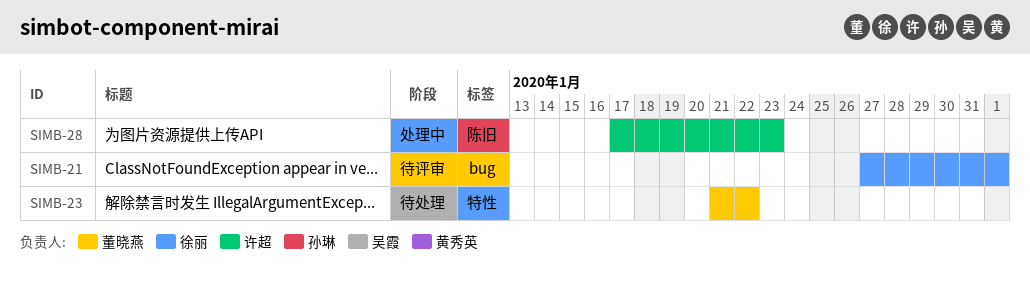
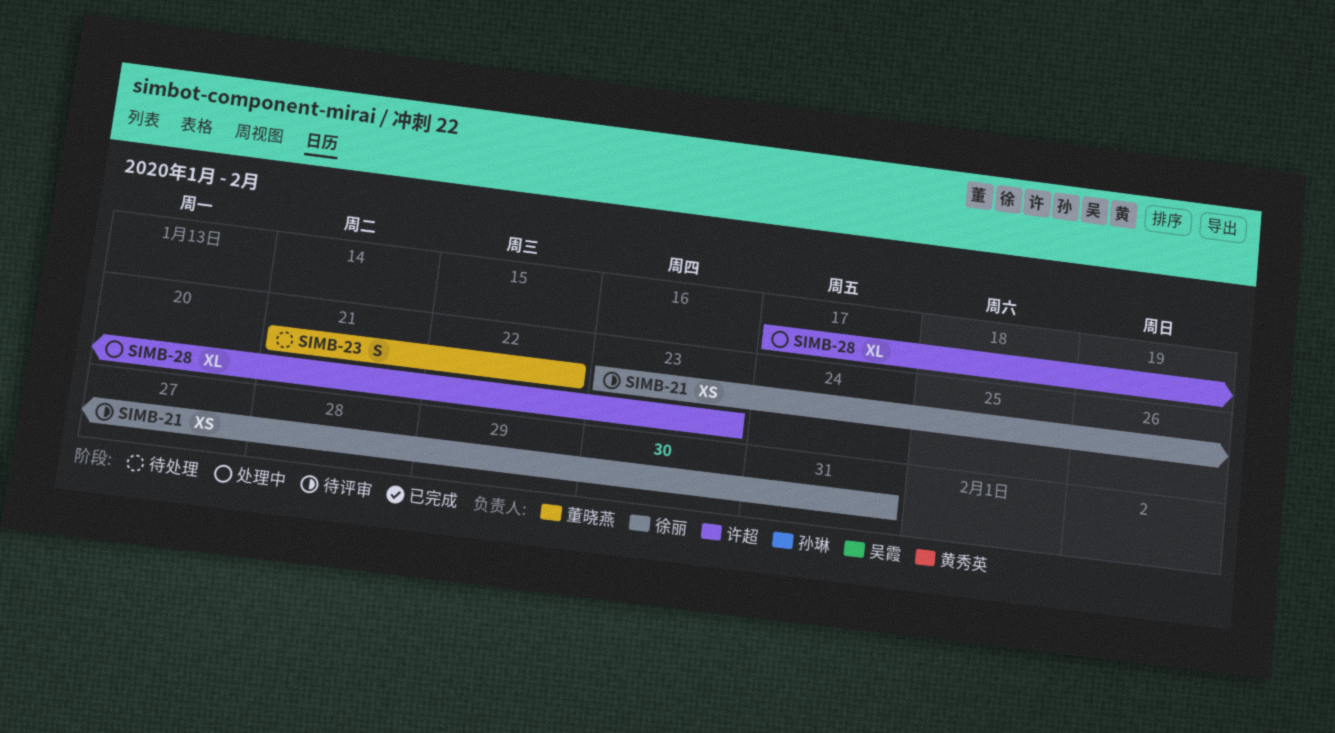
SIMB-21, start: Jan 27 -> Jan 23
SIMB-21, due: Feb 1 -> Jan 31

